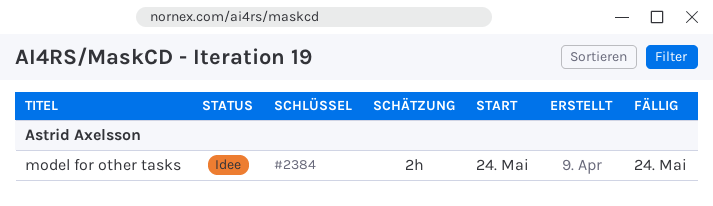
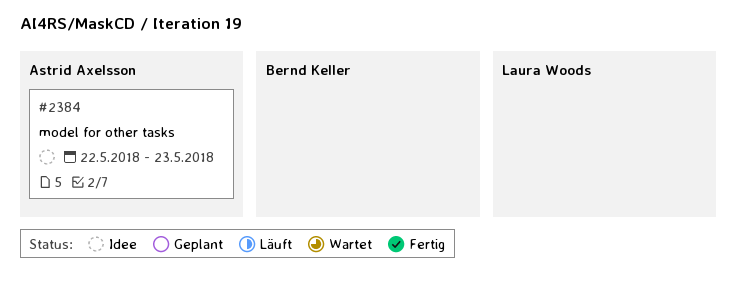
#2384, start: May 24 -> May 22
#2384, due: May 24 -> May 23

